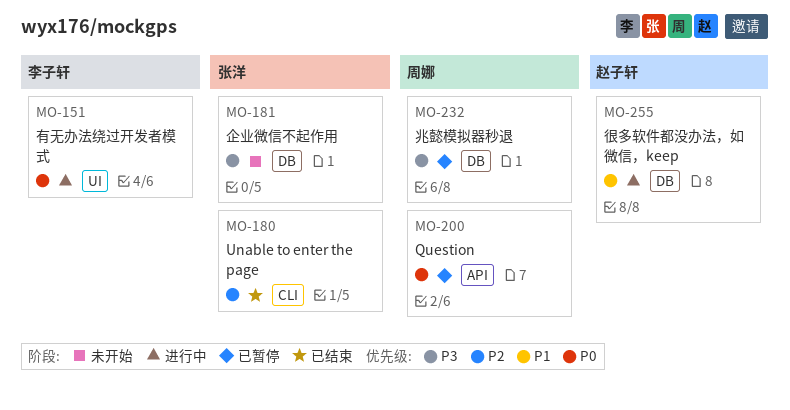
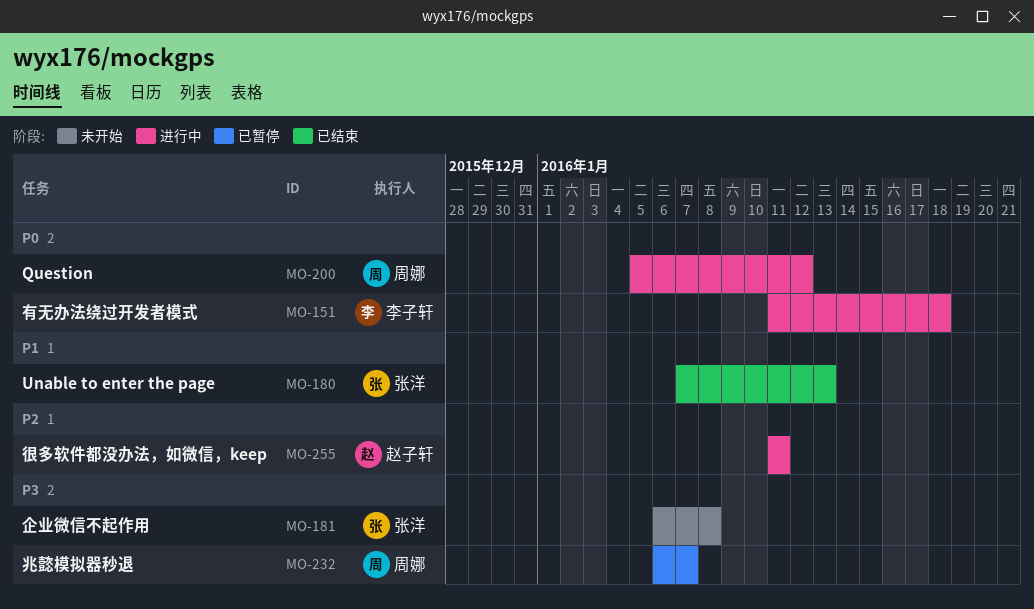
MO-180, priority: P2 -> P1
MO-200, status: 已暂停 -> 进行中
MO-255, priority: P1 -> P2

